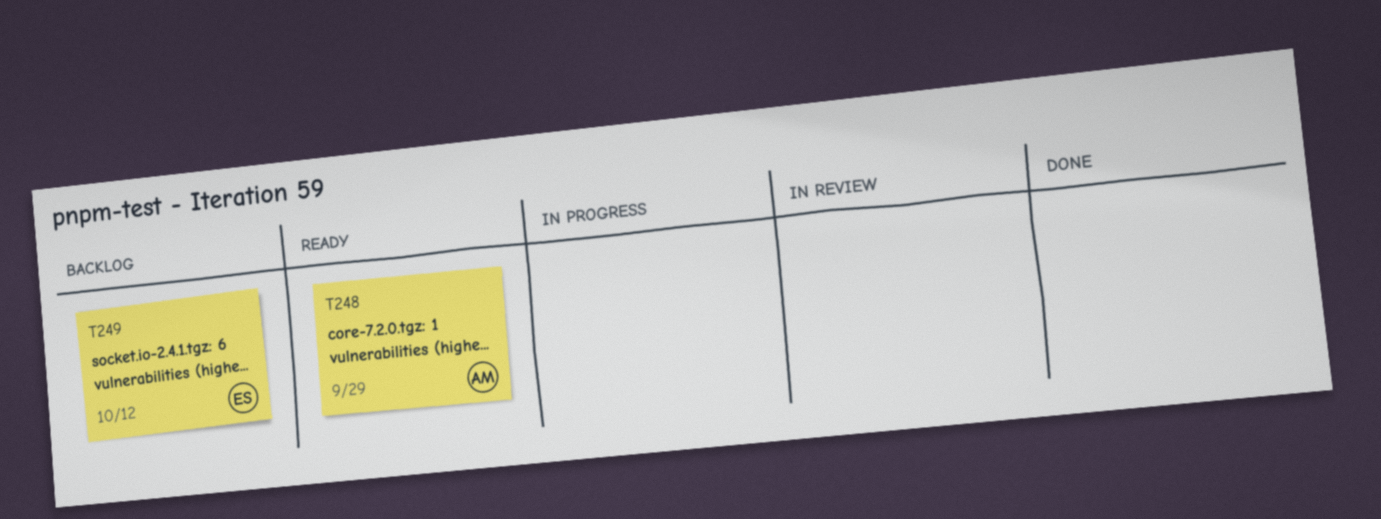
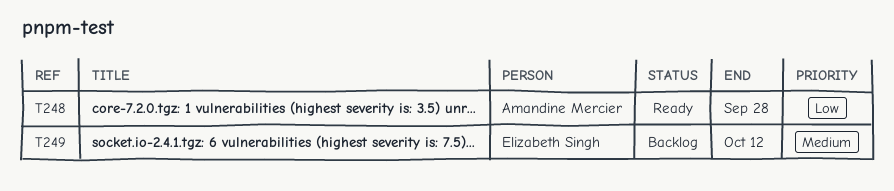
T248, due: Sep 29 -> Sep 28

